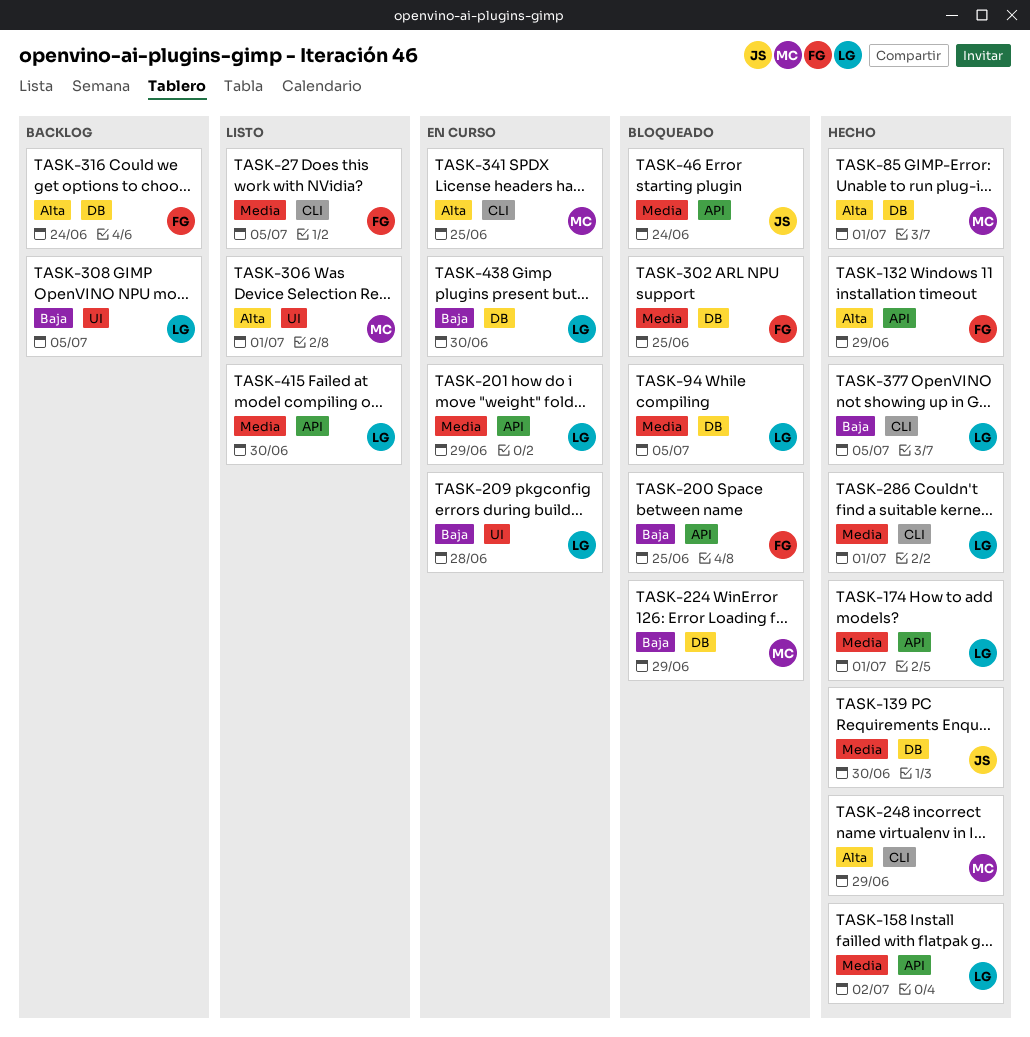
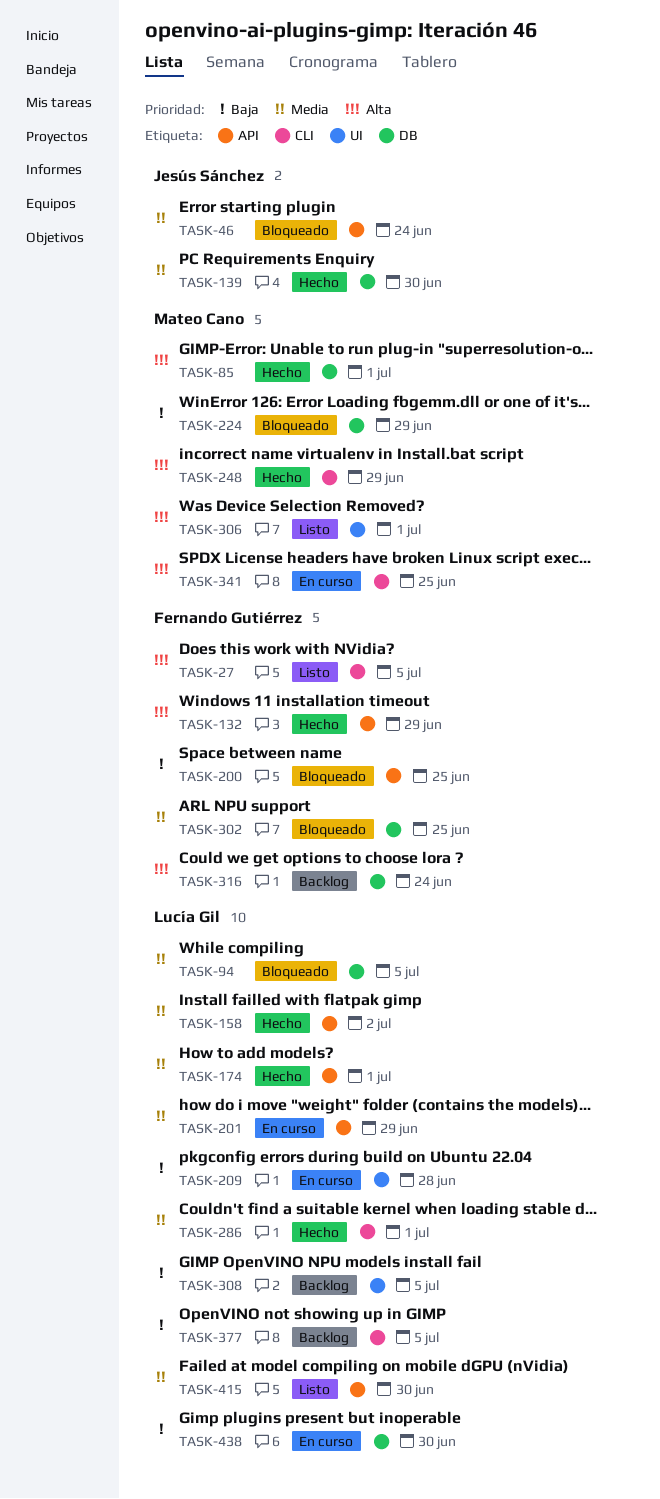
TASK-27, priority: Media -> Alta
TASK-377, status: Hecho -> Backlog

